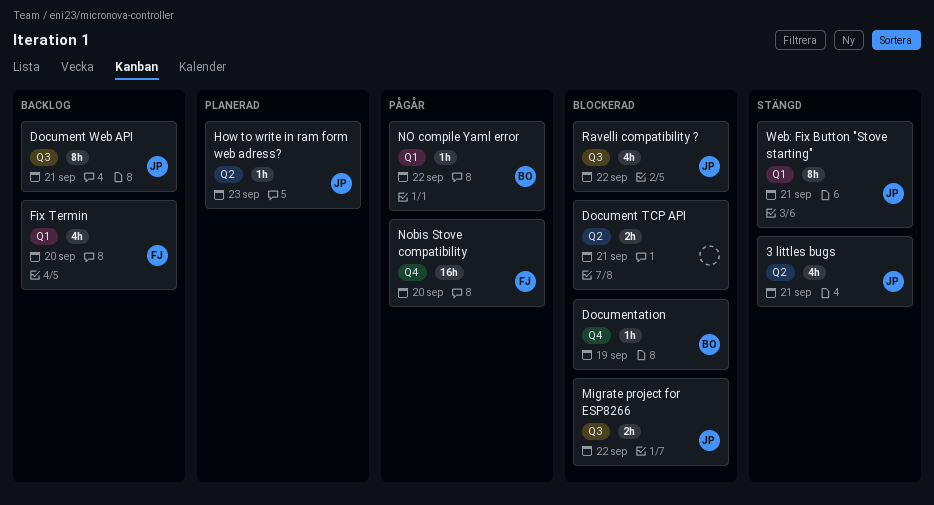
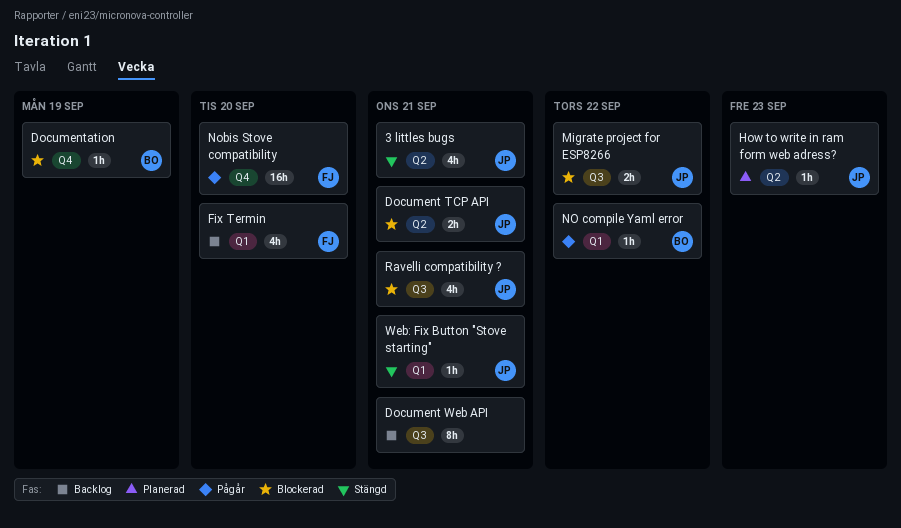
Document TCP API, owner: none -> JP
Document Web API, owner: JP -> none
Ravelli compatibility ?, due: Sep 22 -> Sep 21
Web: Fix Button "Stove starting", estimate: 8h -> 1h

